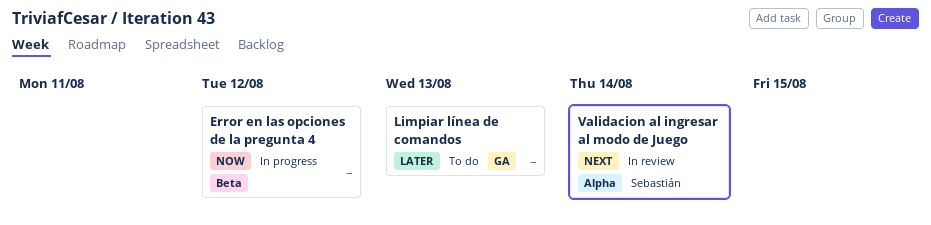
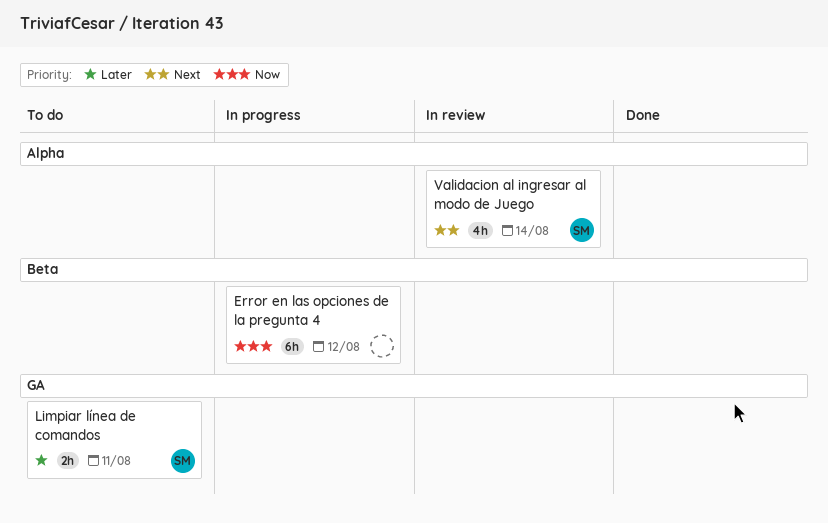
Limpiar línea de comandos, owner: none -> Sebastián
Limpiar línea de comandos, due: Aug 13 -> Aug 11

